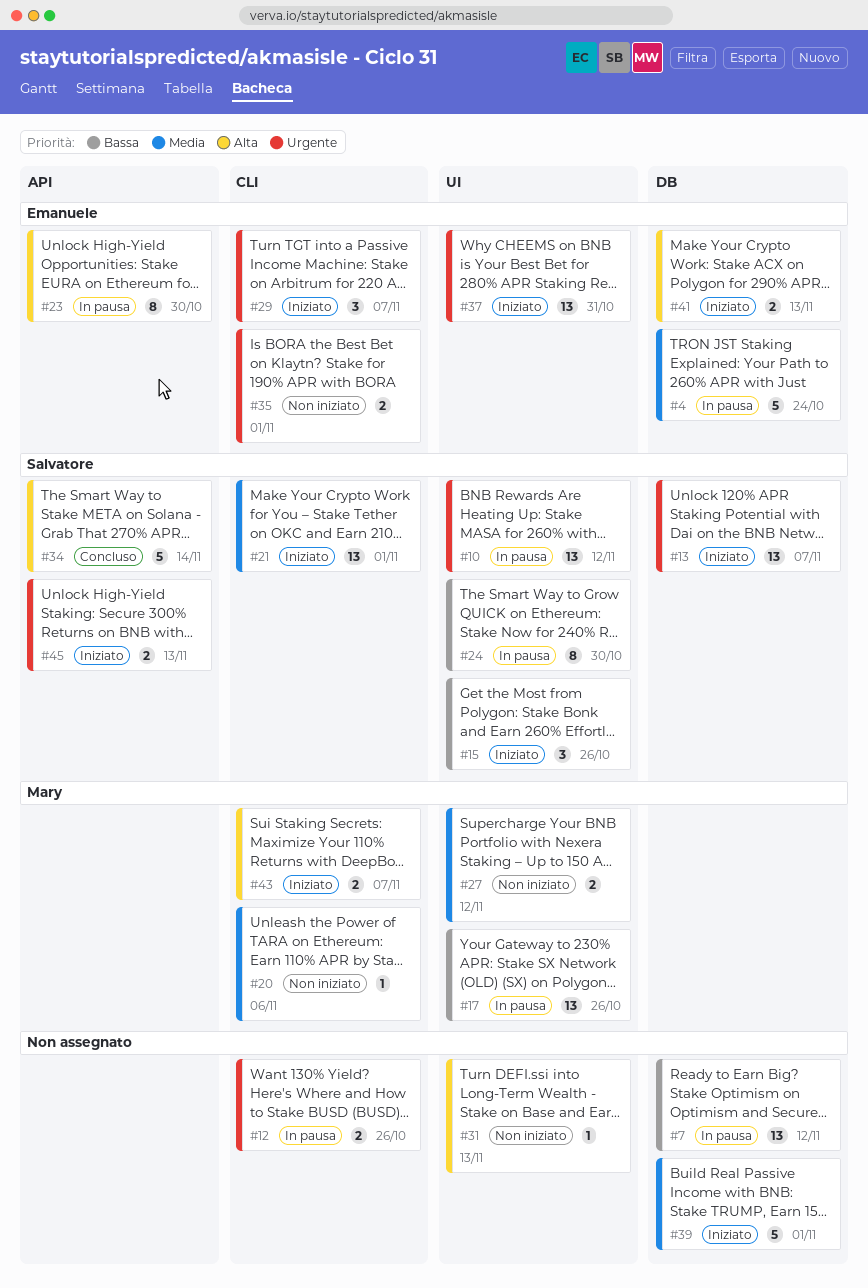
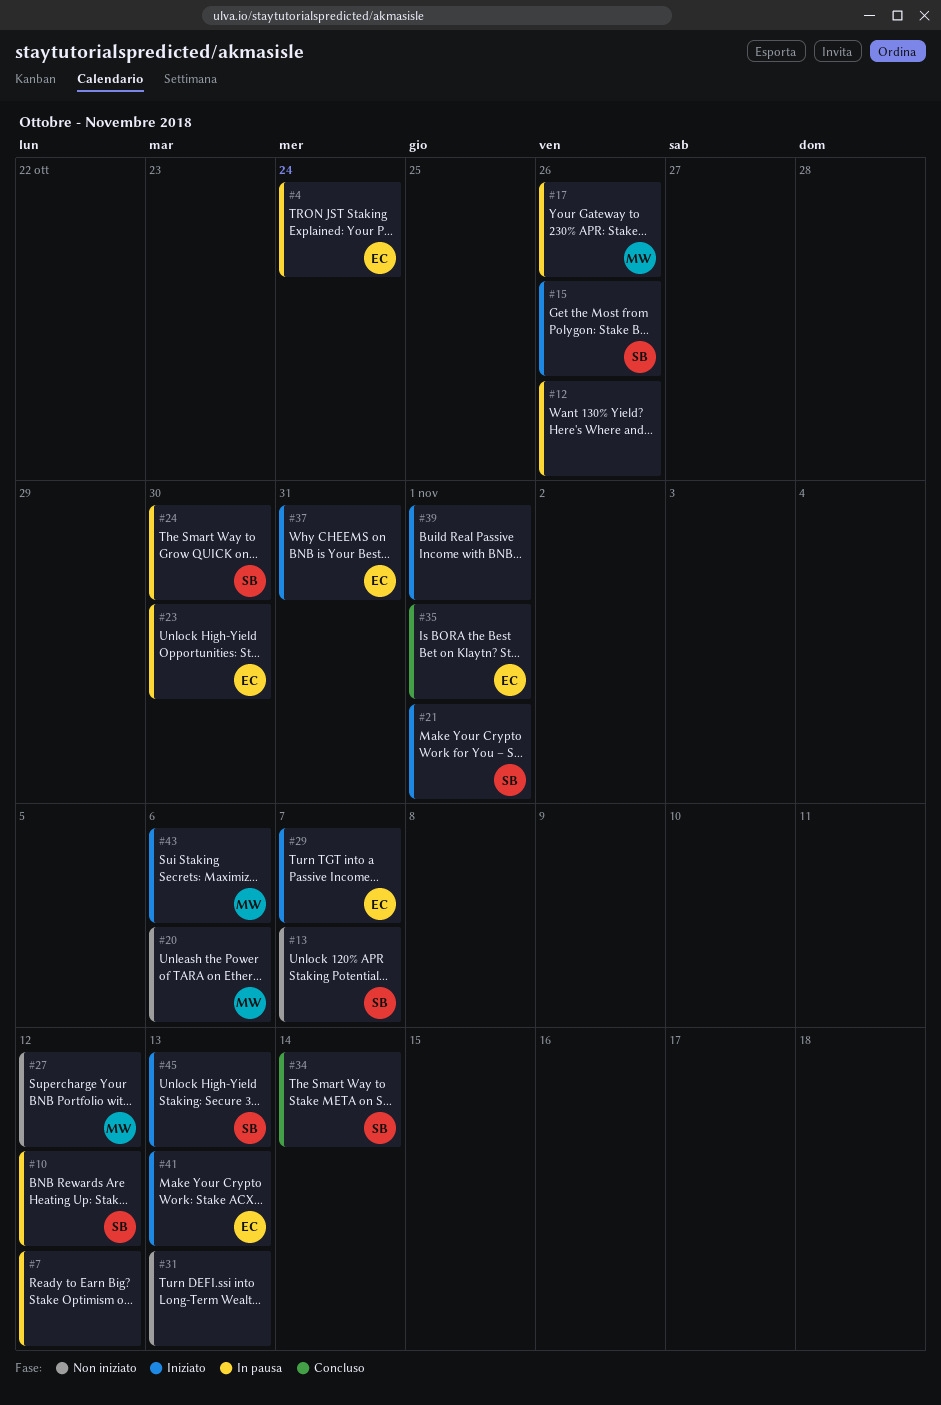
#13, status: Iniziato -> Non iniziato
#35, status: Non iniziato -> Concluso
#43, due: Nov 7 -> Nov 6

